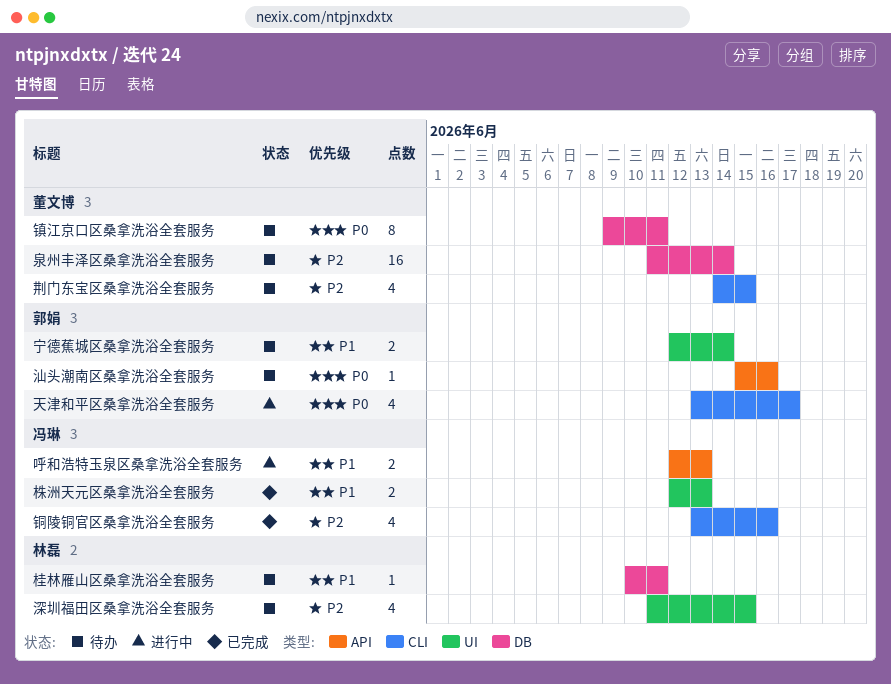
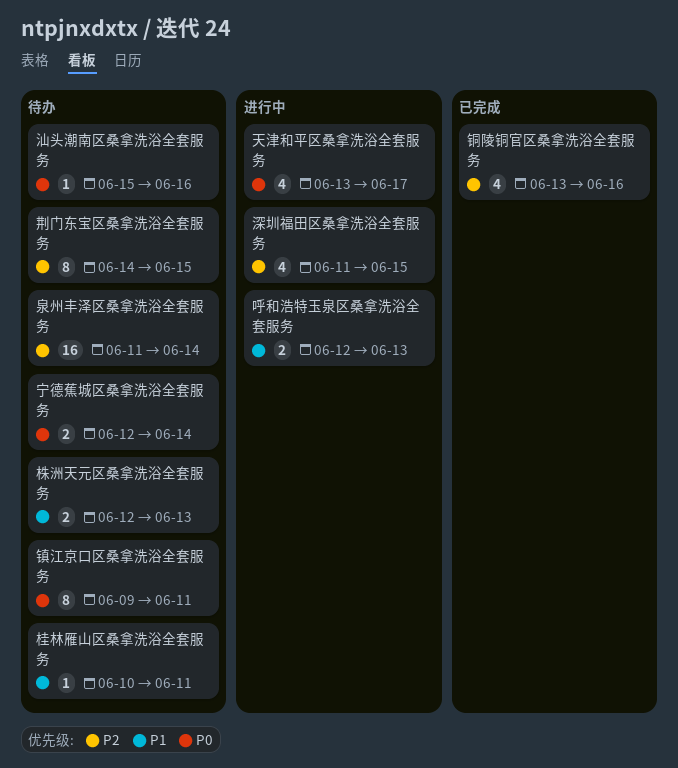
宁德蕉城区桑拿洗浴全套服务, priority: P1 -> P0
株洲天元区桑拿洗浴全套服务, status: 已完成 -> 待办
深圳福田区桑拿洗浴全套服务, status: 待办 -> 进行中
荆门东宝区桑拿洗浴全套服务, estimate: 4 -> 8

